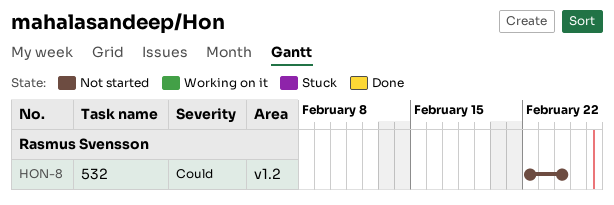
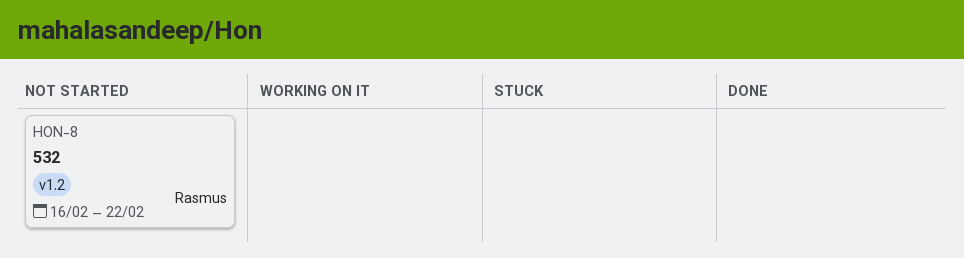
HON-8, start: Feb 22 -> Feb 16
HON-8, due: Feb 24 -> Feb 22

